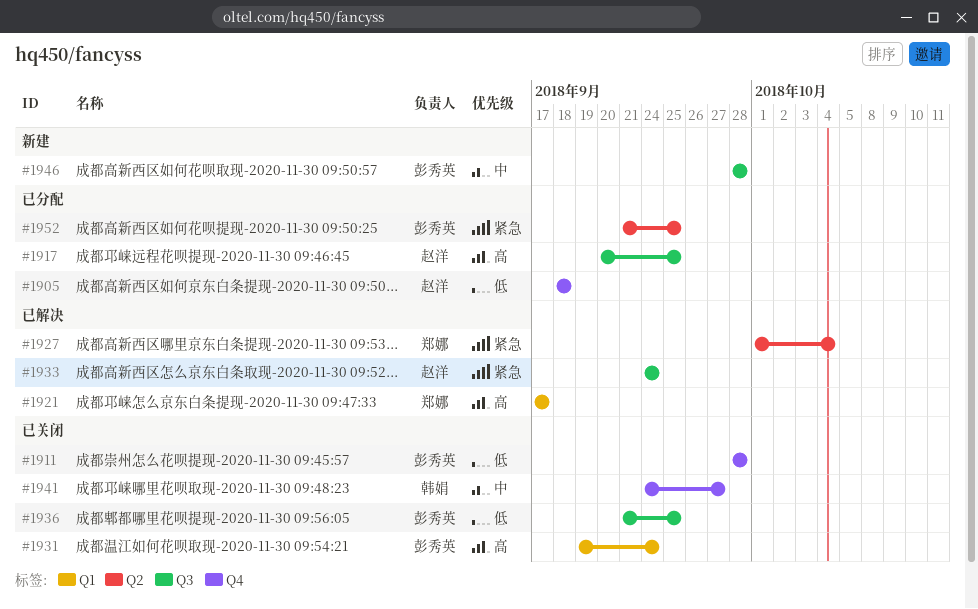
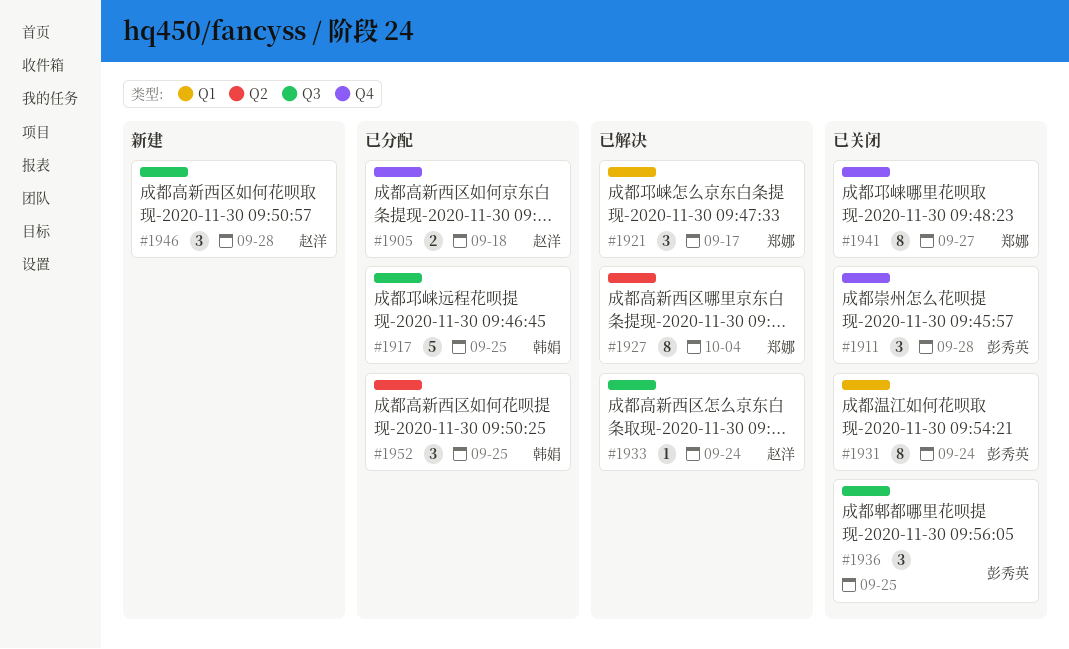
#1917, owner: 赵洋 -> 韩娟
#1941, owner: 韩娟 -> 郑娜
#1946, owner: 彭秀英 -> 赵洋
#1952, owner: 彭秀英 -> 韩娟

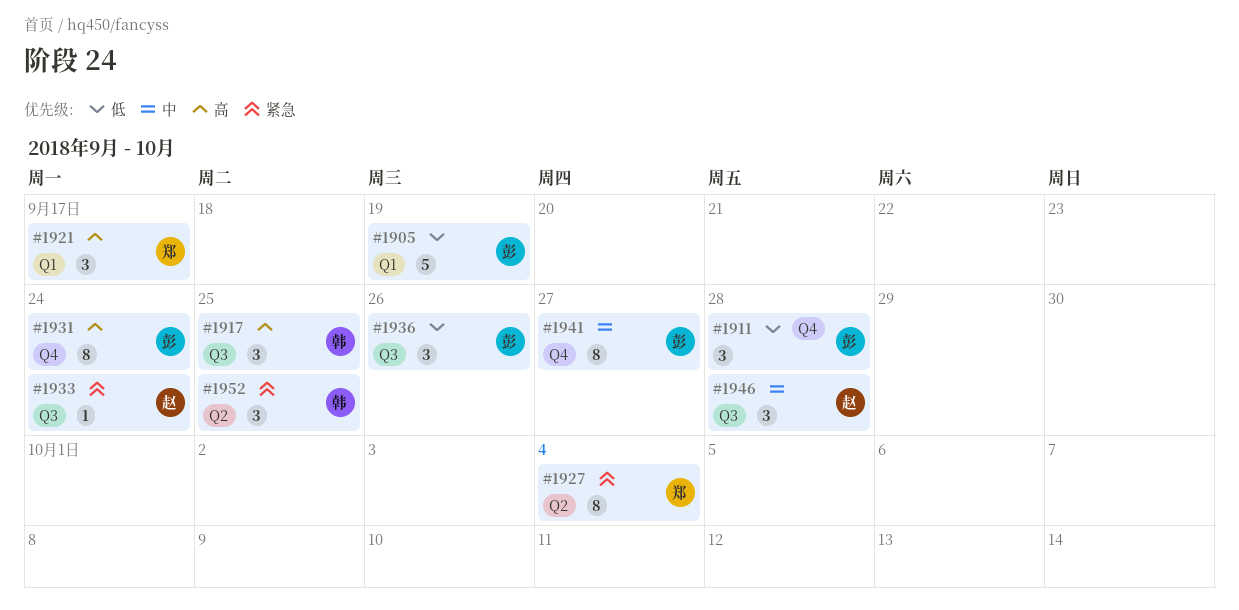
#1905, owner: 赵洋 -> 彭秀英
#1905, label: Q4 -> Q1
#1905, estimate: 2 -> 5
#1905, due: Sep 18 -> Sep 19
#1917, estimate: 5 -> 3
#1931, label: Q1 -> Q4
#1936, due: Sep 25 -> Sep 26
#1941, owner: 郑娜 -> 彭秀英

